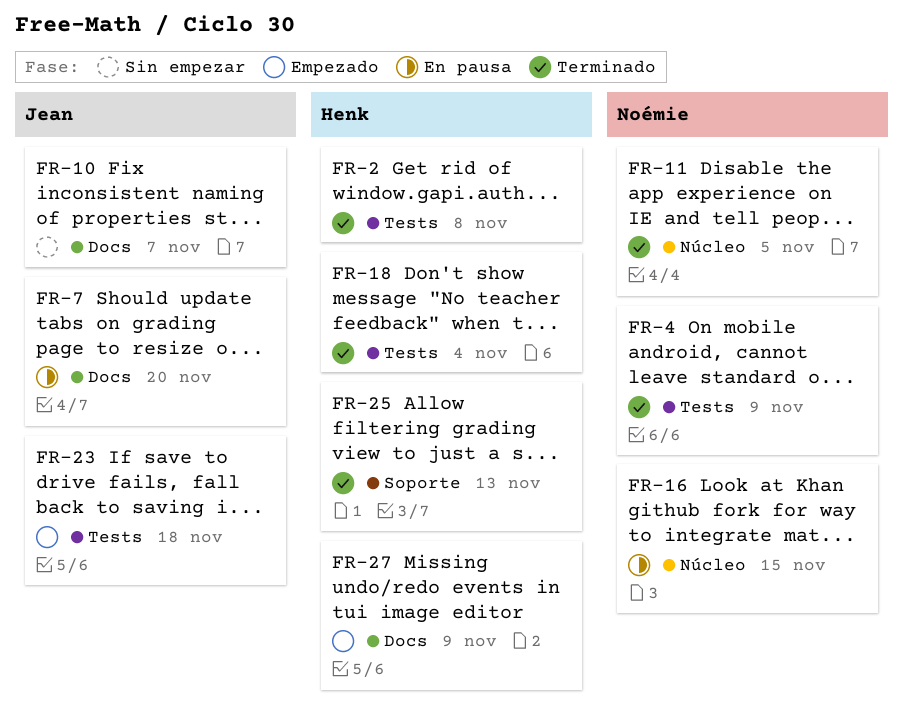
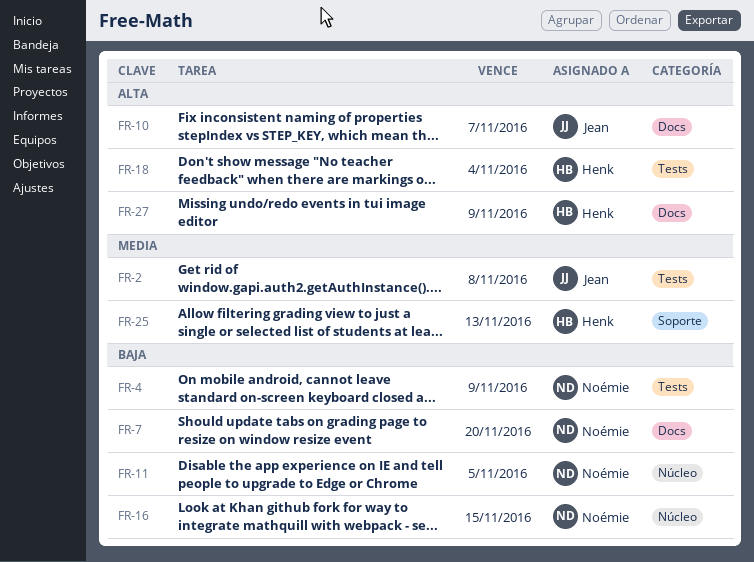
FR-2, owner: Henk -> Jean
FR-7, owner: Jean -> Noémie
FR-23: present -> none

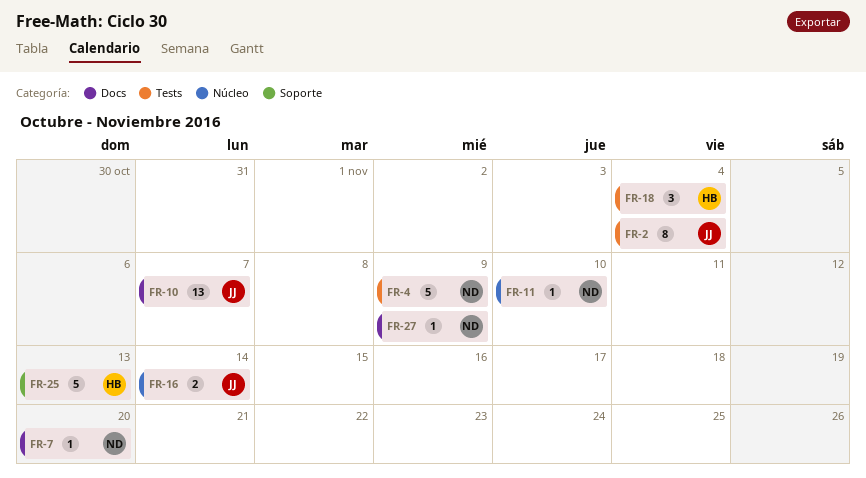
FR-2, due: Nov 8 -> Nov 4
FR-11, due: Nov 5 -> Nov 10
FR-16, owner: Noémie -> Jean
FR-16, due: Nov 15 -> Nov 14
FR-27, owner: Henk -> Noémie

